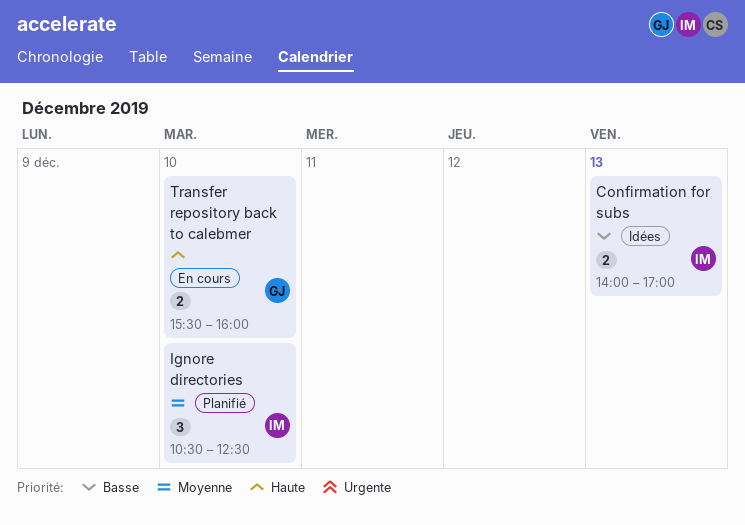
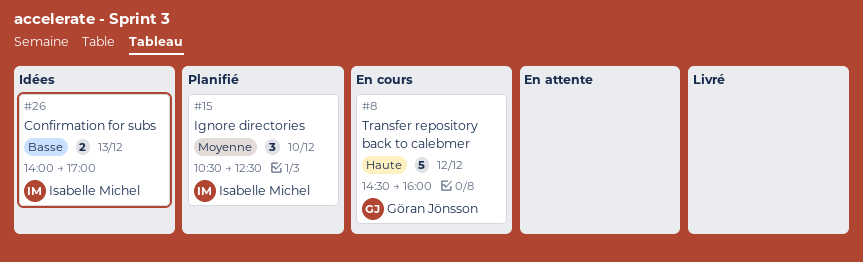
Transfer repository back to calebmer, estimate: 2 -> 5
Transfer repository back to calebmer, day: Dec 10 -> Dec 12
Transfer repository back to calebmer, begins: 15:30 -> 14:30

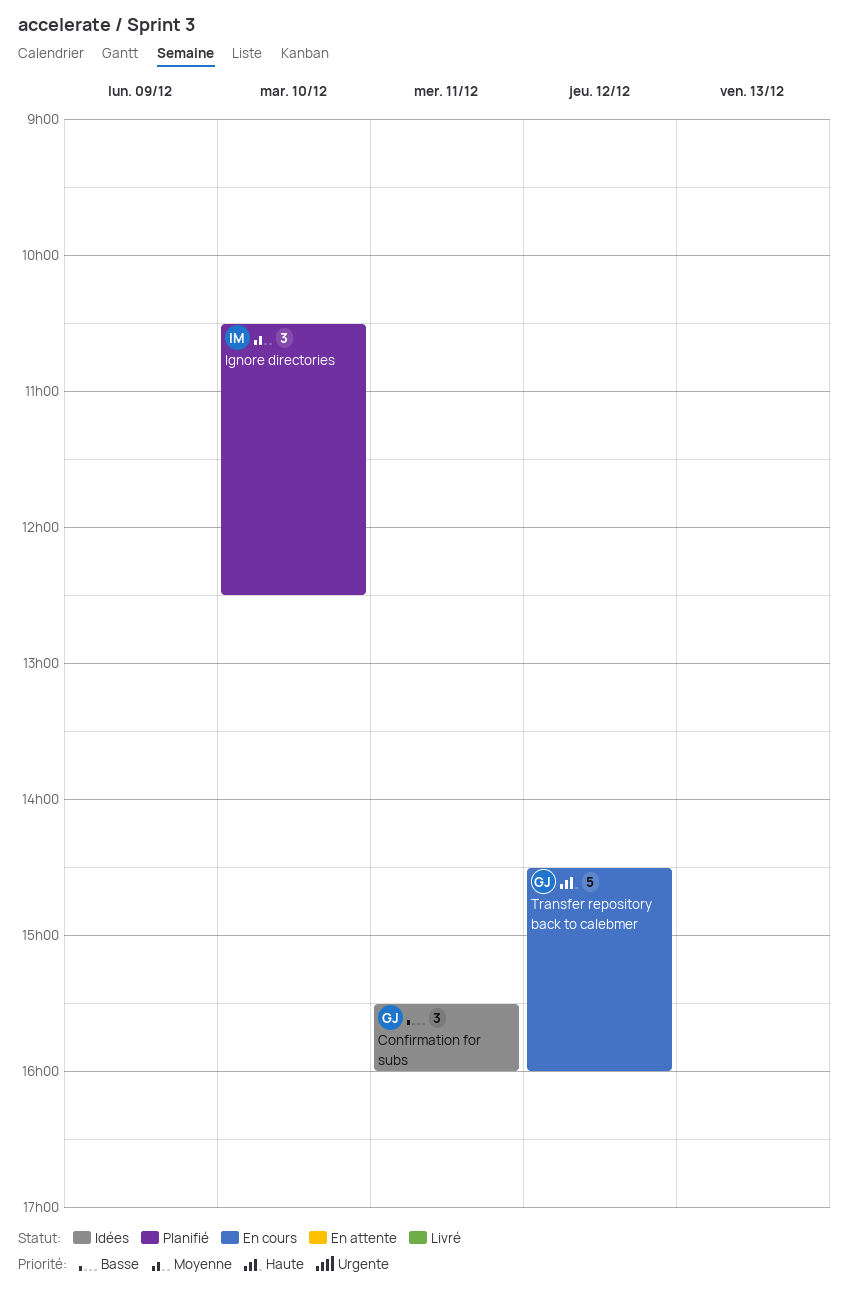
Confirmation for subs, owner: Isabelle Michel -> Göran Jönsson
Confirmation for subs, estimate: 2 -> 3
Confirmation for subs, day: Dec 13 -> Dec 11
Confirmation for subs, begins: 14:00 -> 15:30
Confirmation for subs, ends: 17:00 -> 16:00

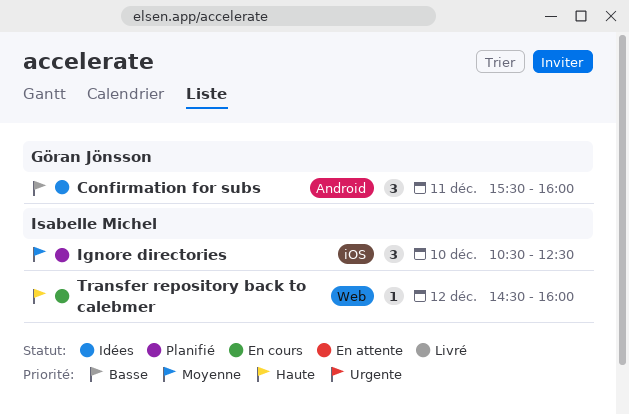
Transfer repository back to calebmer, owner: Göran Jönsson -> Isabelle Michel
Transfer repository back to calebmer, estimate: 5 -> 1

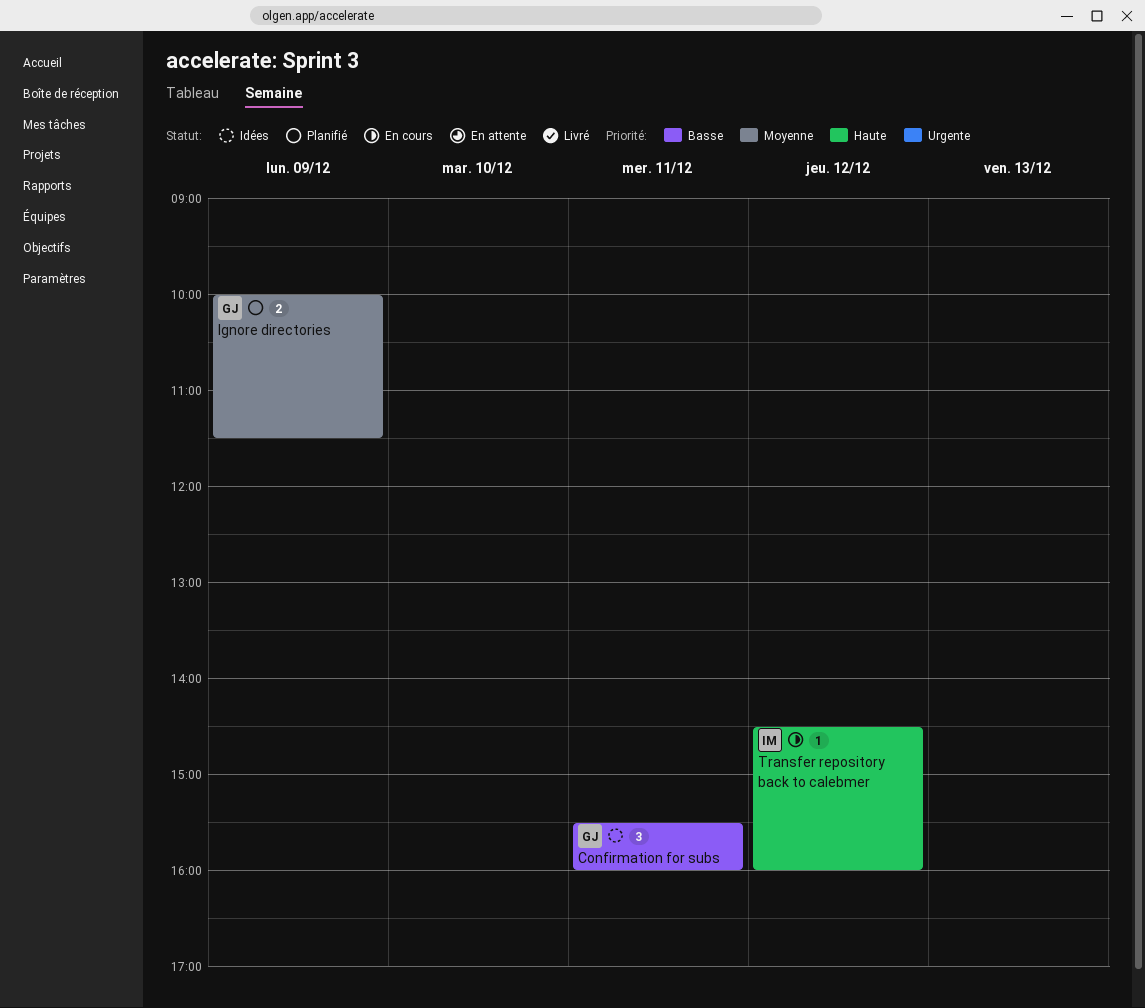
Ignore directories, owner: Isabelle Michel -> Göran Jönsson
Ignore directories, estimate: 3 -> 2
Ignore directories, day: Dec 10 -> Dec 9
Ignore directories, begins: 10:30 -> 10:00
Ignore directories, ends: 12:30 -> 11:30

